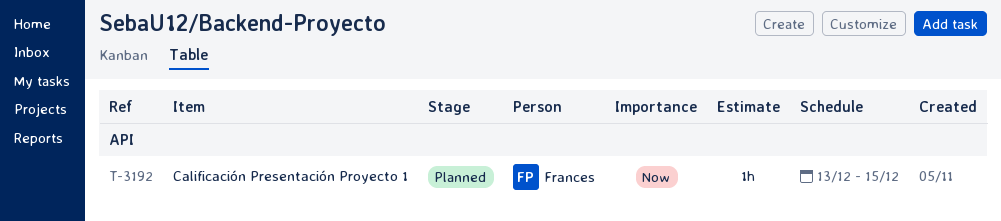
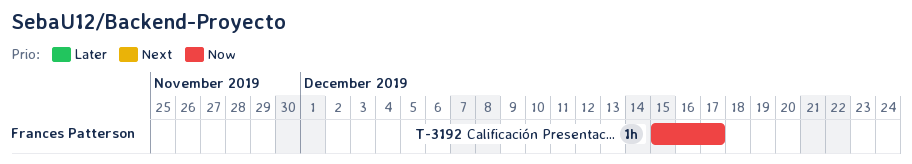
T-3192, start: Dec 13 -> Dec 15
T-3192, due: Dec 15 -> Dec 17

